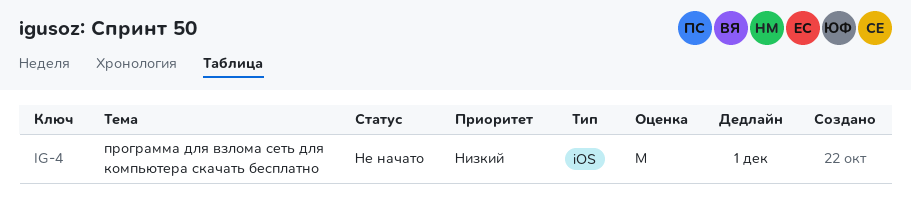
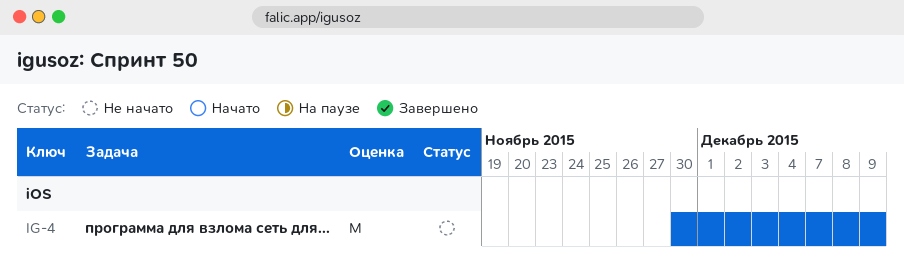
IG-4, due: Dec 1 -> Dec 9

